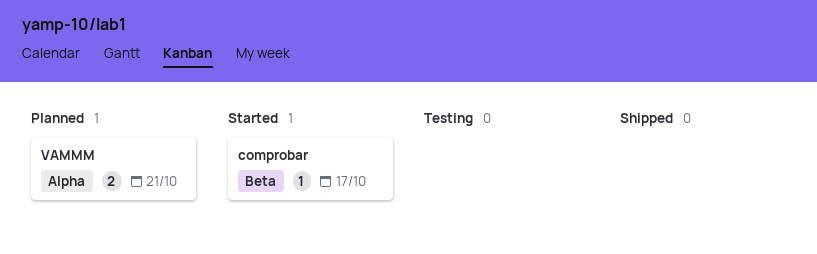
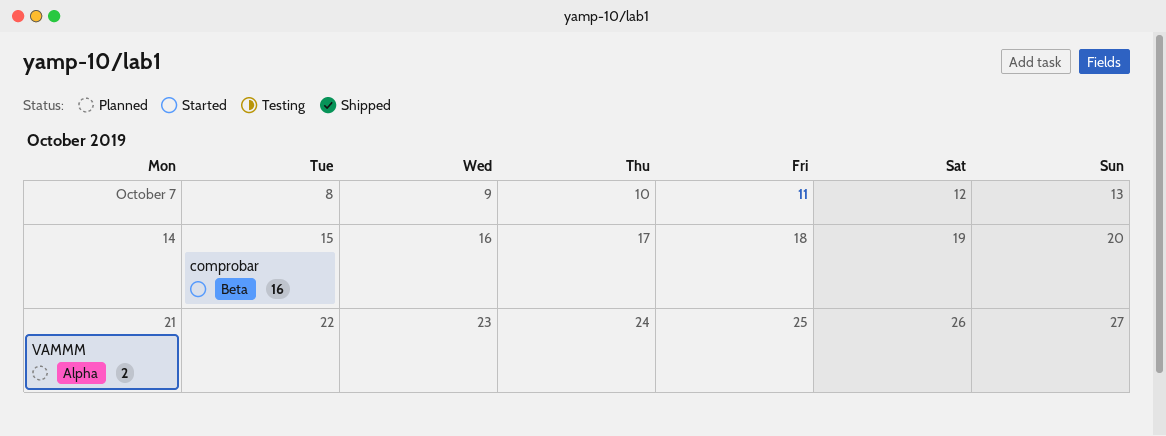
comprobar, estimate: 1 -> 16
comprobar, due: Oct 17 -> Oct 15

